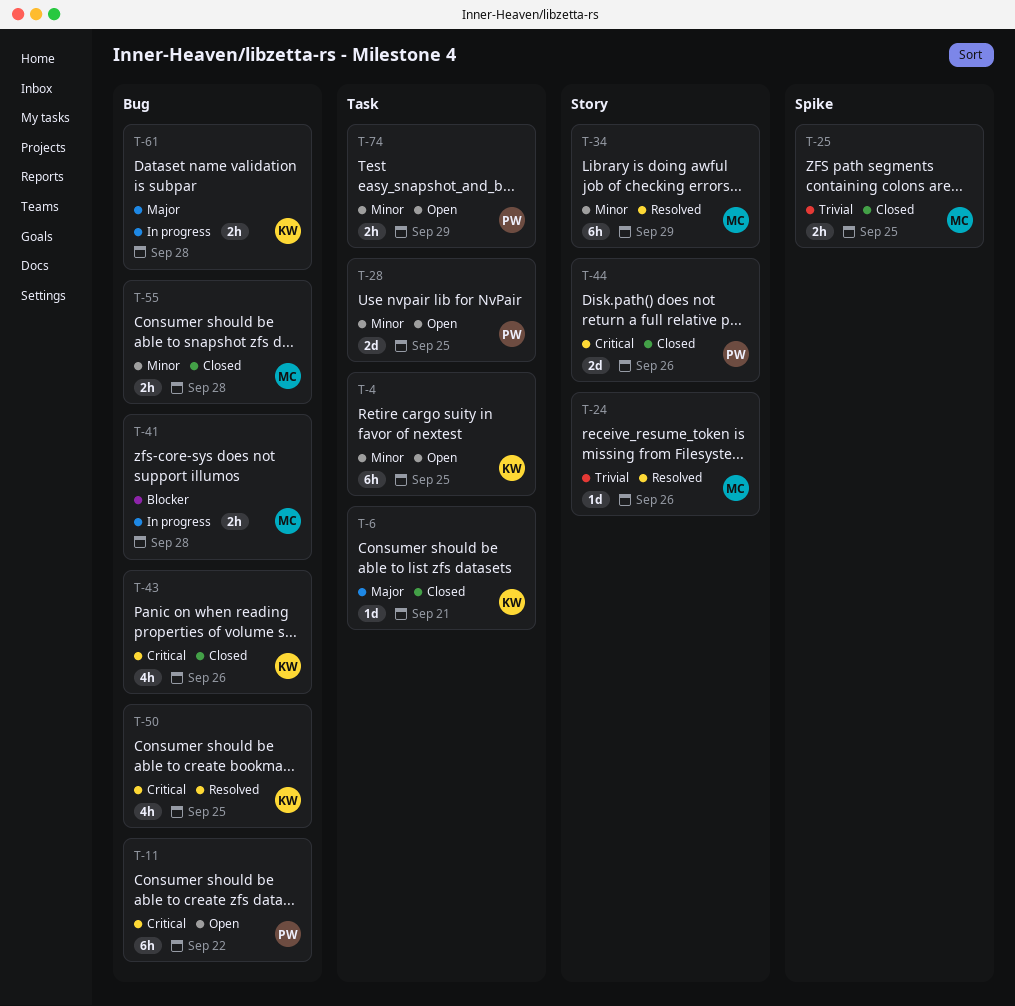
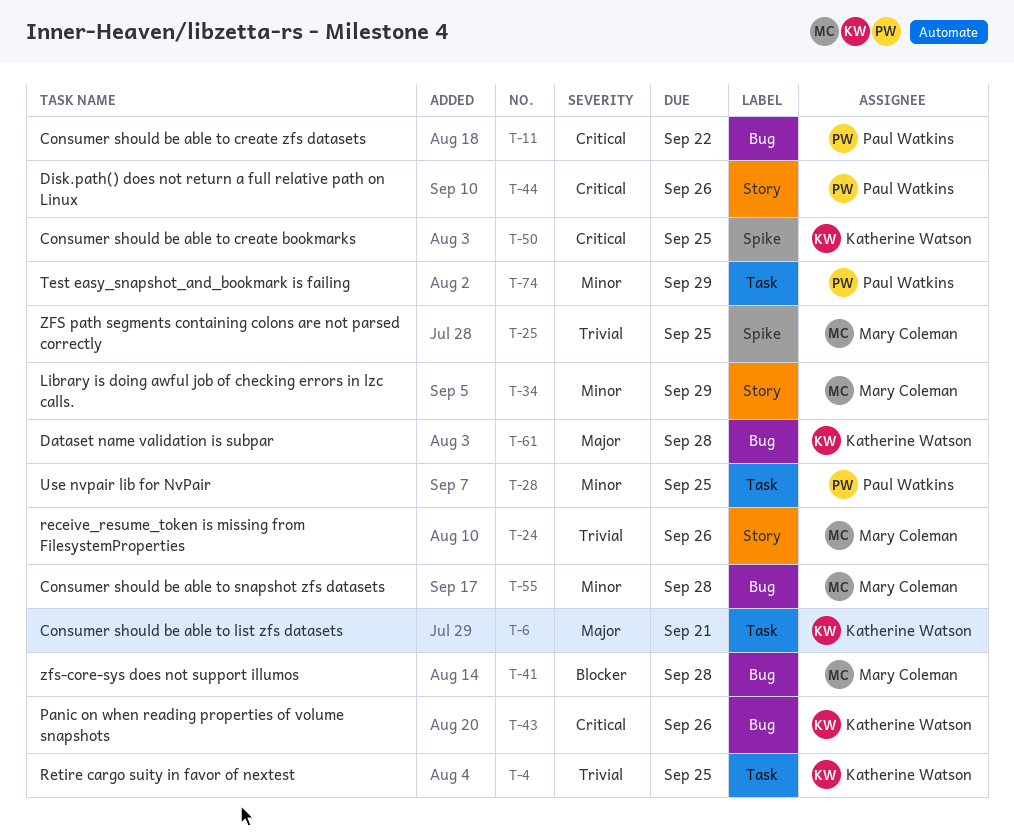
T-4, priority: Minor -> Trivial
T-50, label: Bug -> Spike

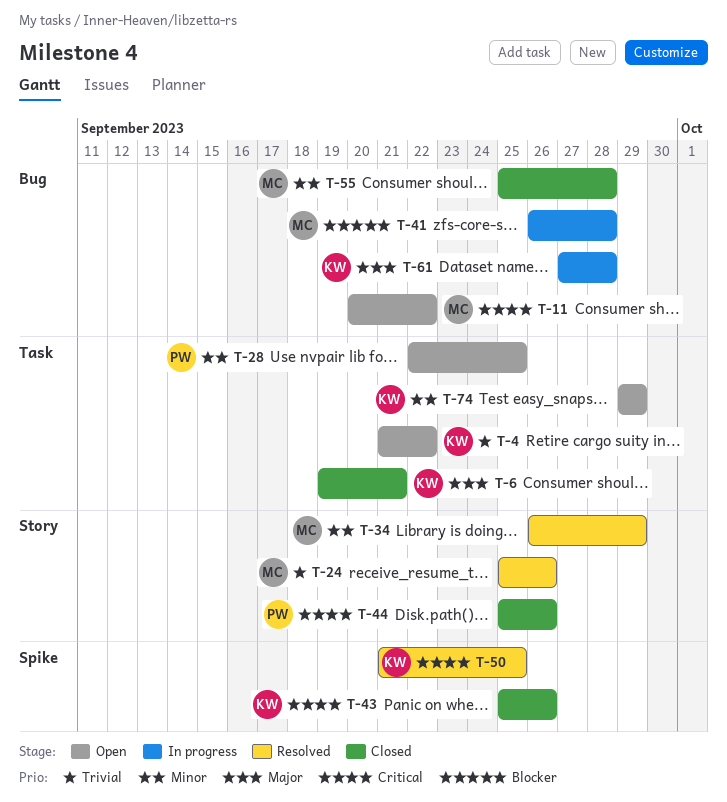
T-4, due: Sep 25 -> Sep 22
T-11, owner: Paul Watkins -> Mary Coleman
T-25: present -> none
T-43, label: Bug -> Spike
T-74, owner: Paul Watkins -> Katherine Watson

